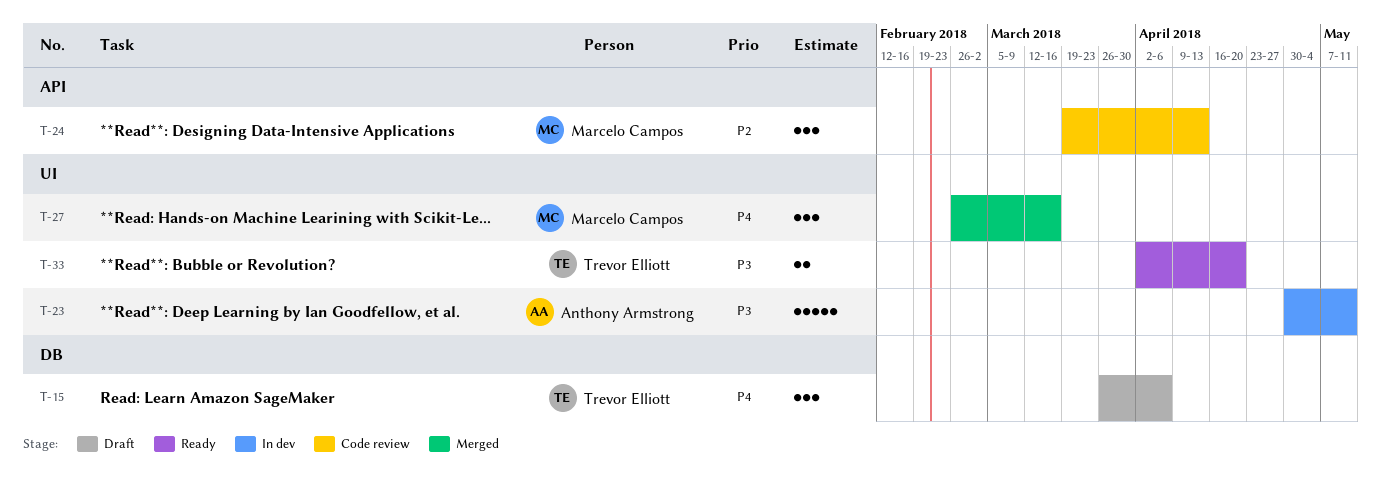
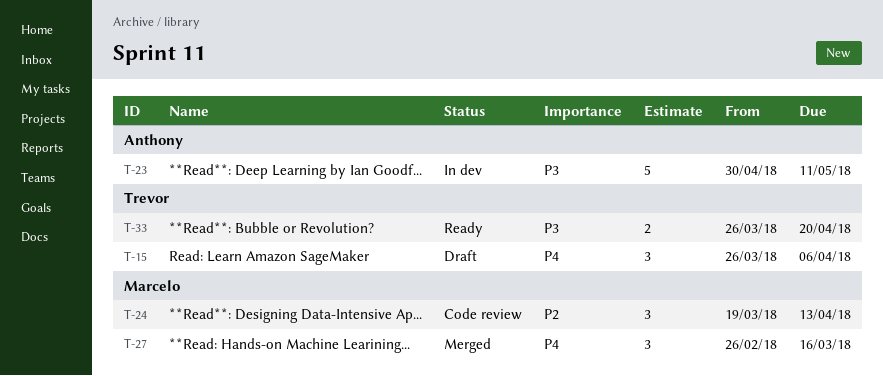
T-33, start: Apr 2 -> Mar 26

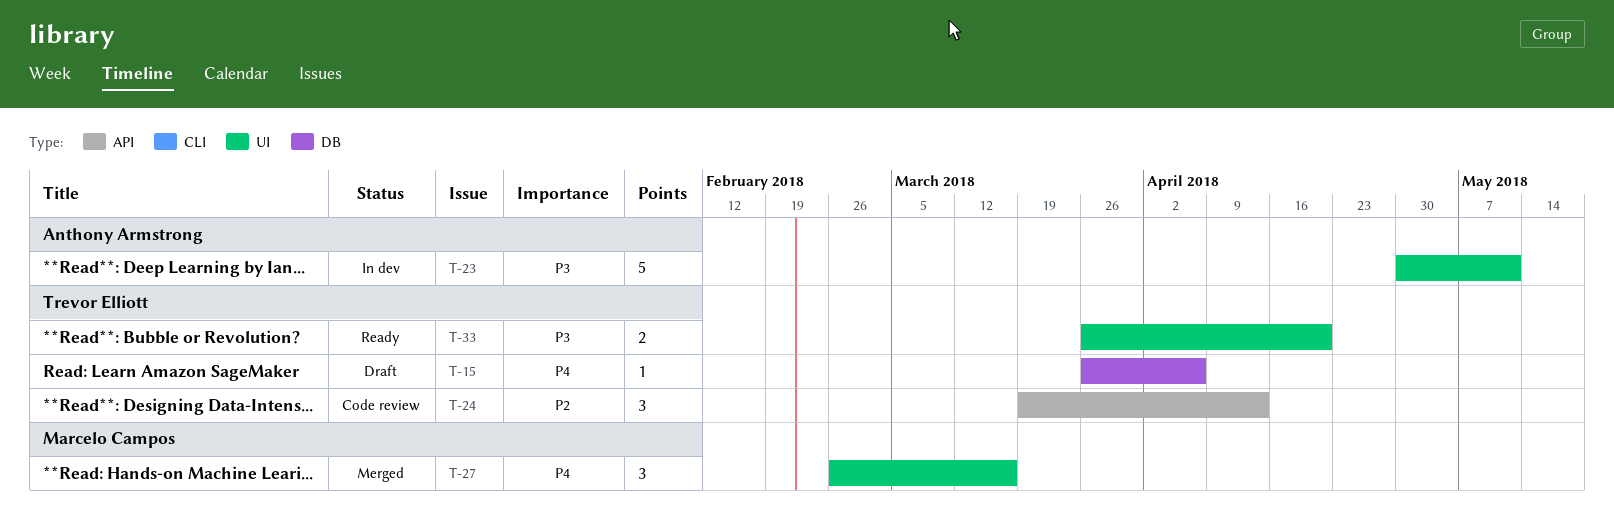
T-15, estimate: 3 -> 1
T-24, owner: Marcelo Campos -> Trevor Elliott

